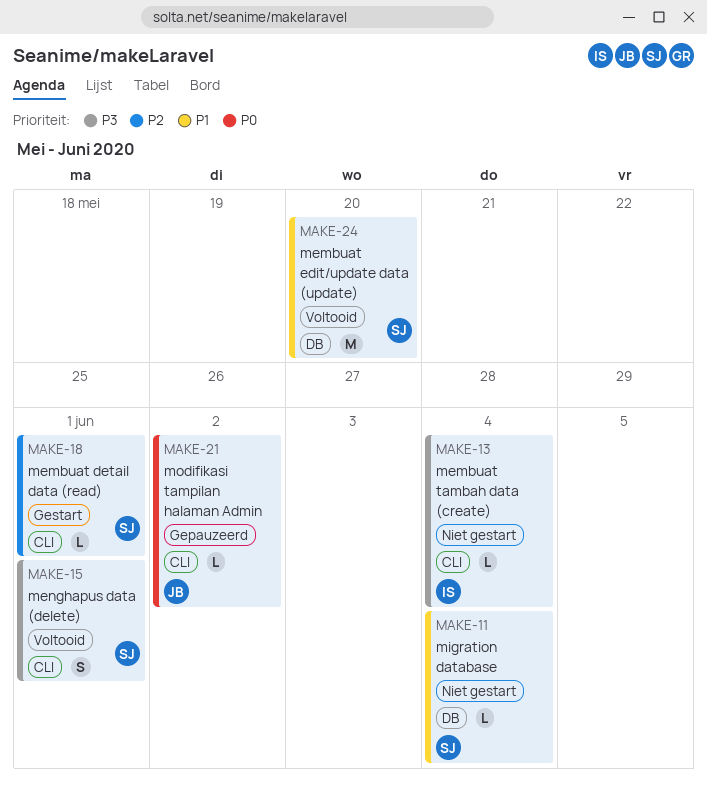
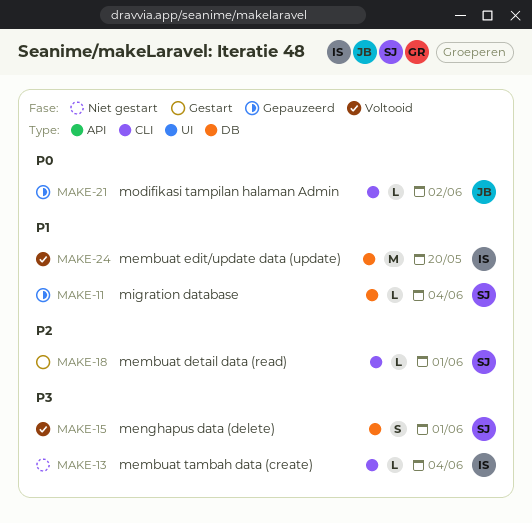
MAKE-11, status: Niet gestart -> Gepauzeerd
MAKE-15, label: CLI -> DB
MAKE-24, owner: SJ -> IS

